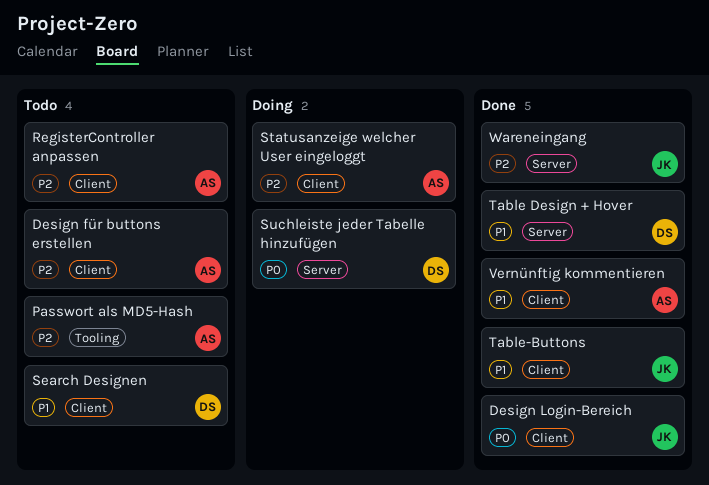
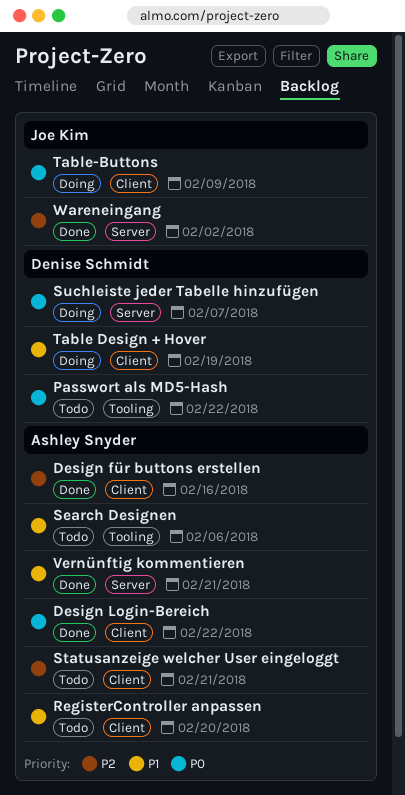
Design für buttons erstellen, status: Todo -> Done
Design Login-Bereich, owner: Joe Kim -> Ashley Snyder
Passwort als MD5-Hash, owner: Ashley Snyder -> Denise Schmidt
Passwort als MD5-Hash, priority: P2 -> P0
RegisterController anpassen, priority: P2 -> P1
Search Designen, owner: Denise Schmidt -> Ashley Snyder
Search Designen, label: Client -> Tooling
Statusanzeige welcher User eingeloggt, status: Doing -> Todo
Table Design + Hover, status: Done -> Doing
Table Design + Hover, label: Server -> Client
Table-Buttons, status: Done -> Doing
Table-Buttons, priority: P1 -> P0
Vernünftig kommentieren, label: Client -> Server

